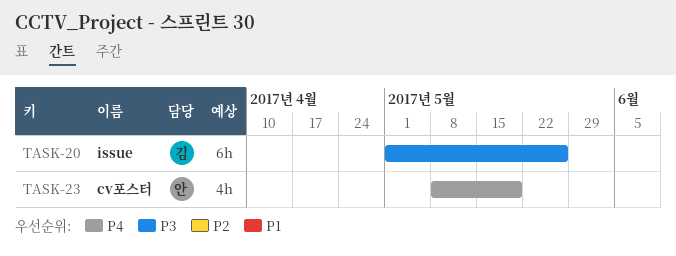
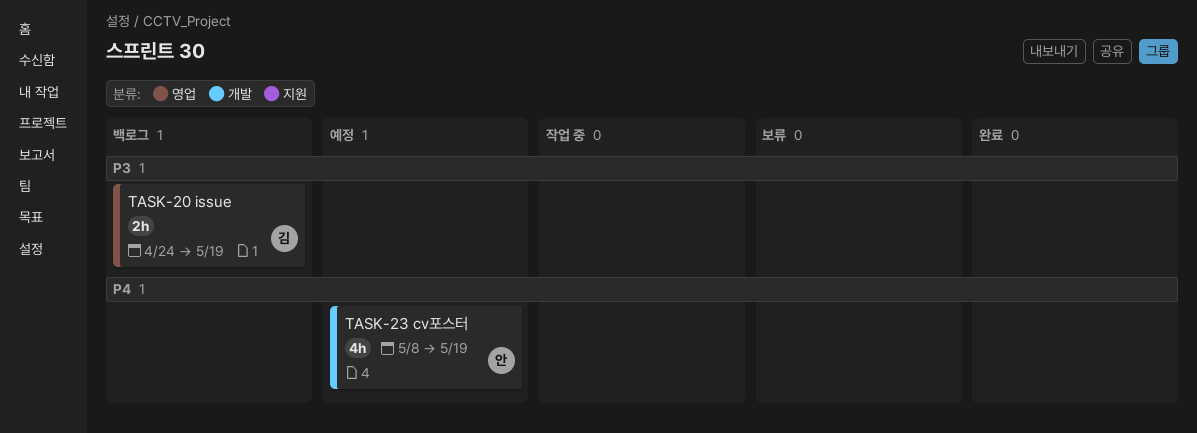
TASK-20, estimate: 6h -> 2h
TASK-20, start: May 1 -> Apr 24
TASK-20, due: May 26 -> May 19

